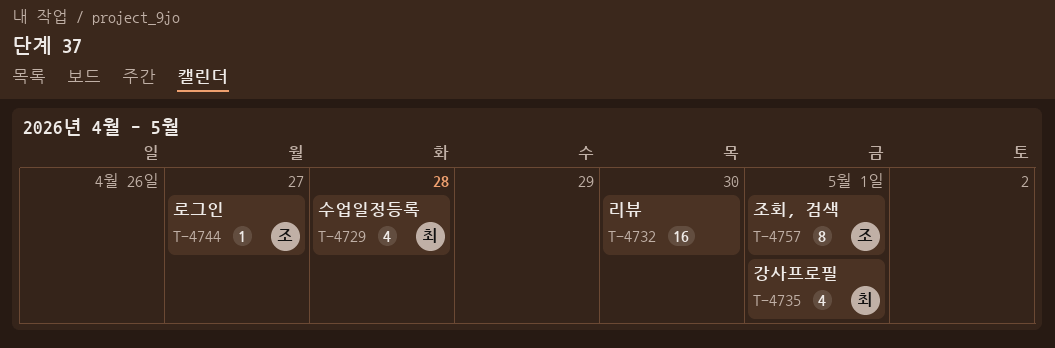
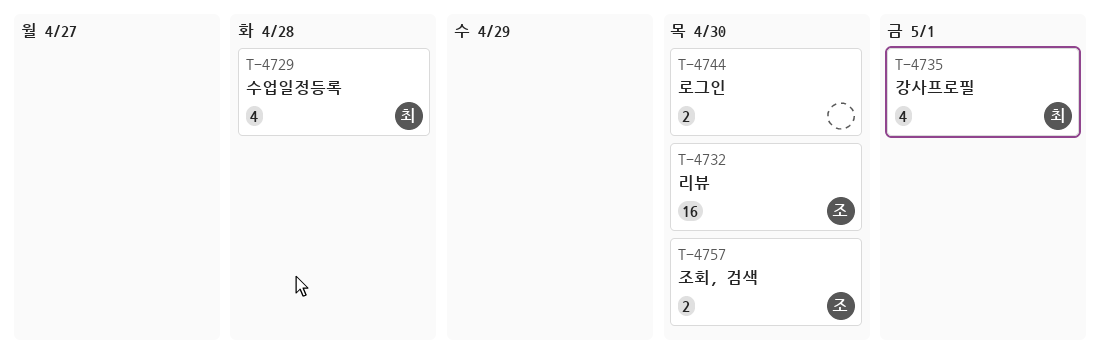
T-4732, owner: none -> 조
T-4744, owner: 조 -> none
T-4744, estimate: 1 -> 2
T-4744, due: Apr 27 -> Apr 30
T-4757, estimate: 8 -> 2
T-4757, due: May 1 -> Apr 30

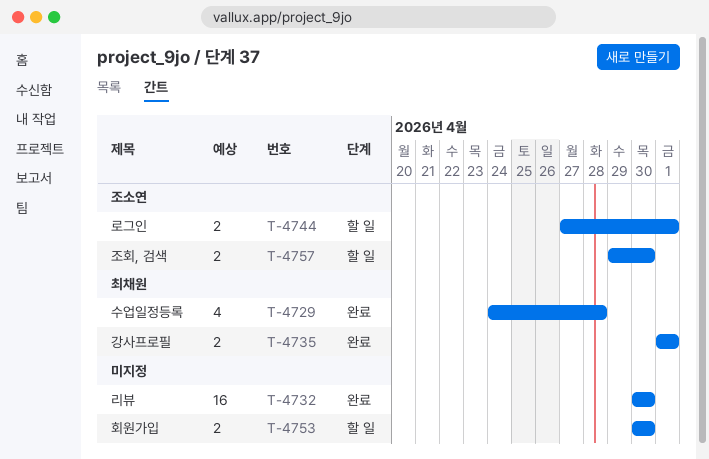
T-4732, owner: 조소연 -> none
T-4735, estimate: 4 -> 2
T-4744, owner: none -> 조소연
T-4744, due: Apr 30 -> May 1
T-4753: none -> present

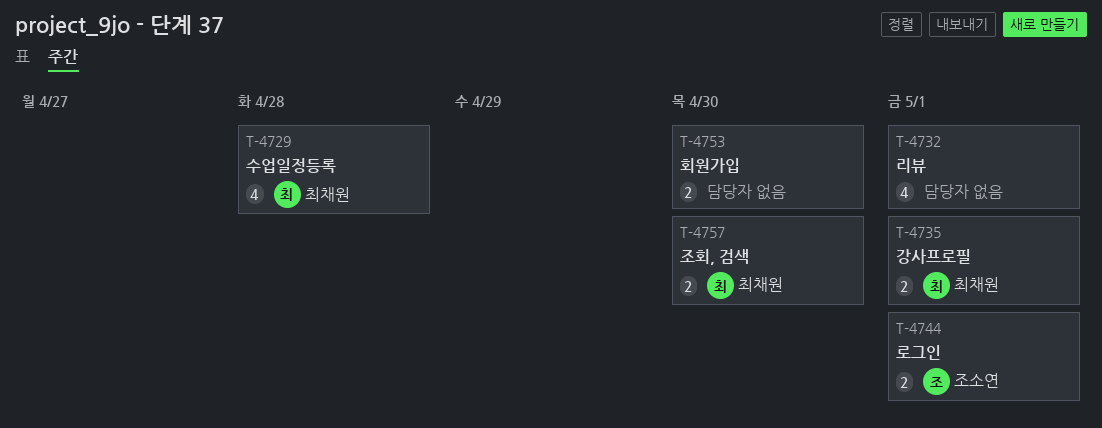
T-4732, estimate: 16 -> 4
T-4732, due: Apr 30 -> May 1
T-4757, owner: 조소연 -> 최채원

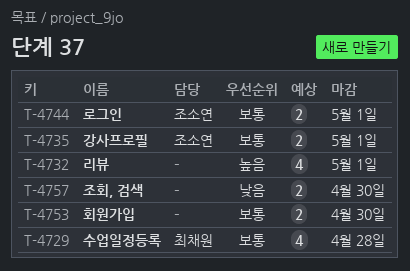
T-4735, owner: 최채원 -> 조소연
T-4757, owner: 최채원 -> none

